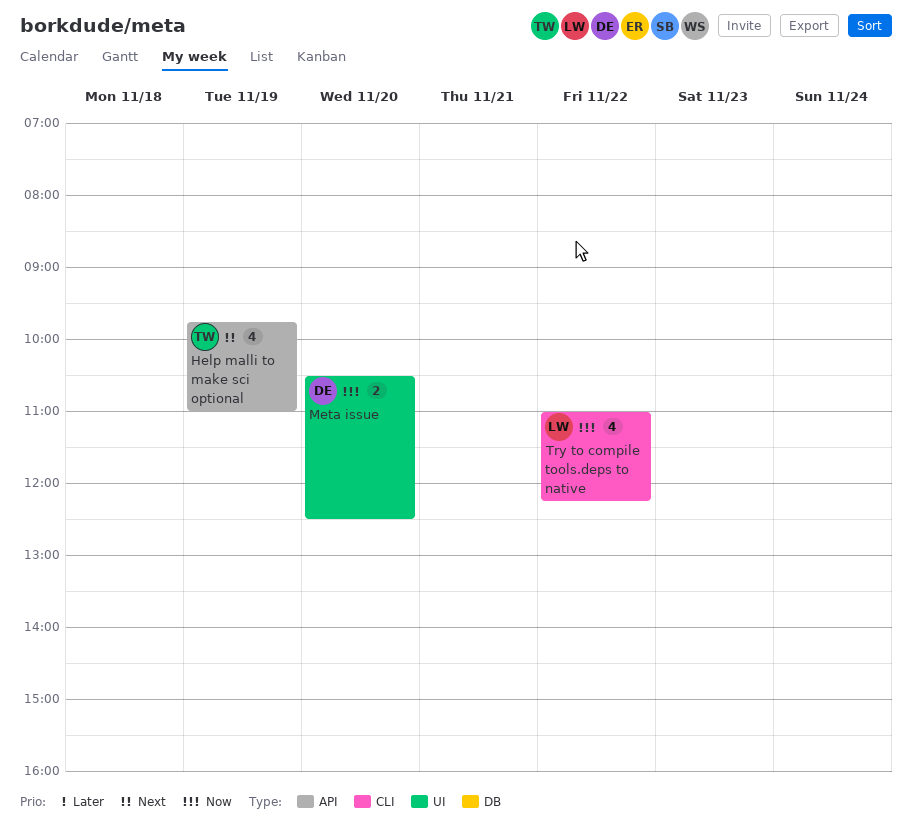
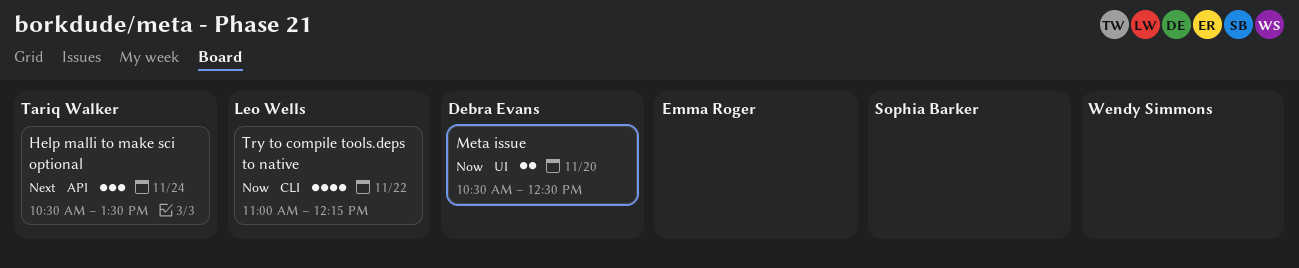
Help malli to make sci optional, estimate: 4 -> 3
Help malli to make sci optional, day: Nov 19 -> Nov 24
Help malli to make sci optional, begins: 09:45 -> 10:30
Help malli to make sci optional, ends: 11:00 -> 13:30

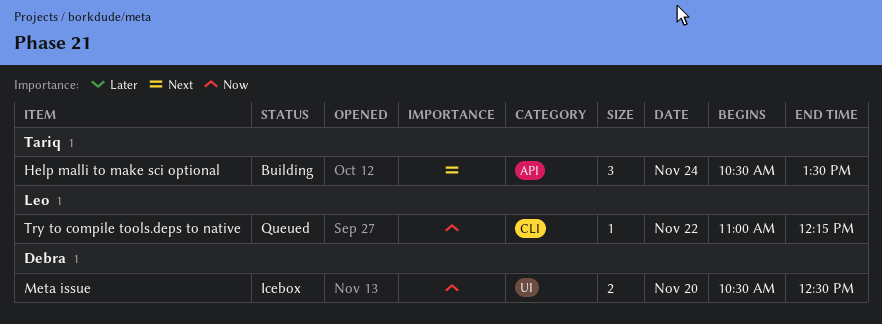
Try to compile tools.deps to native, estimate: 4 -> 1

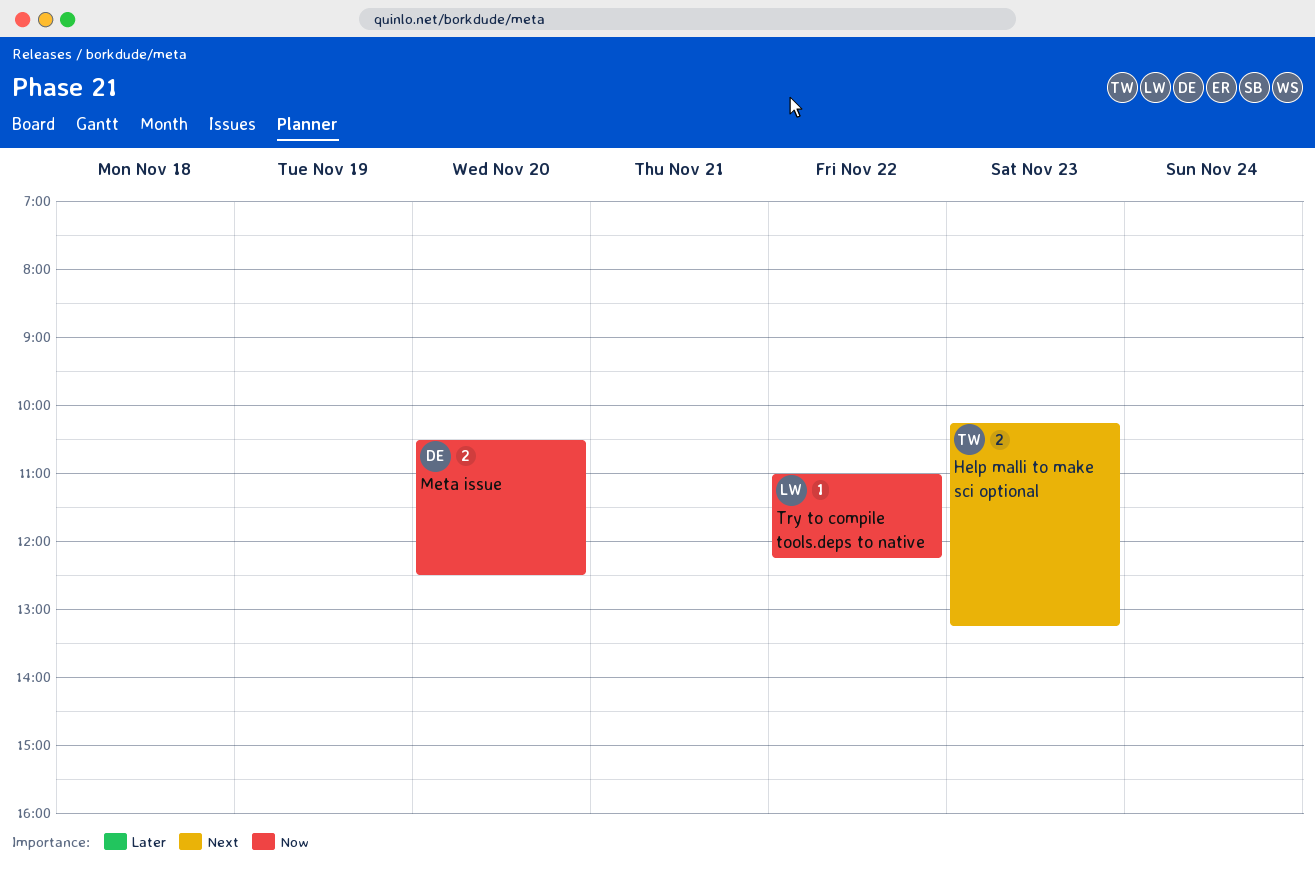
Help malli to make sci optional, estimate: 3 -> 2
Help malli to make sci optional, day: Nov 24 -> Nov 23
Help malli to make sci optional, begins: 10:30 -> 10:15
Help malli to make sci optional, ends: 13:30 -> 13:15

